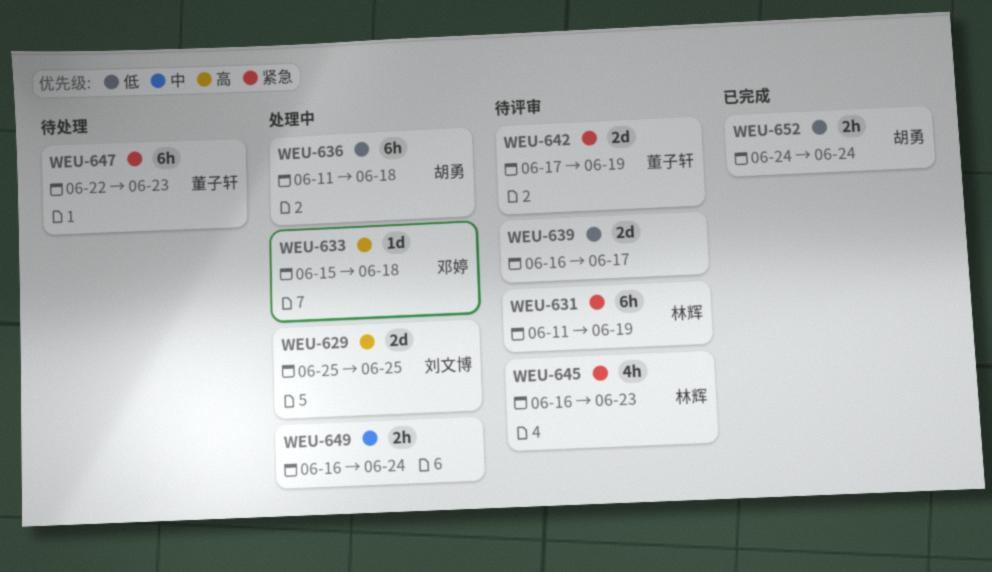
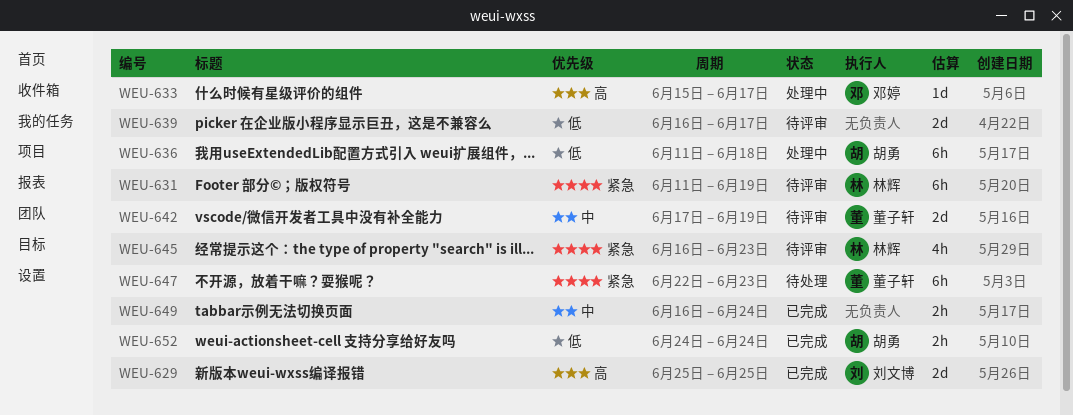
WEU-629, status: 处理中 -> 已完成
WEU-633, due: Jun 18 -> Jun 17
WEU-642, priority: 紧急 -> 中
WEU-649, status: 处理中 -> 已完成

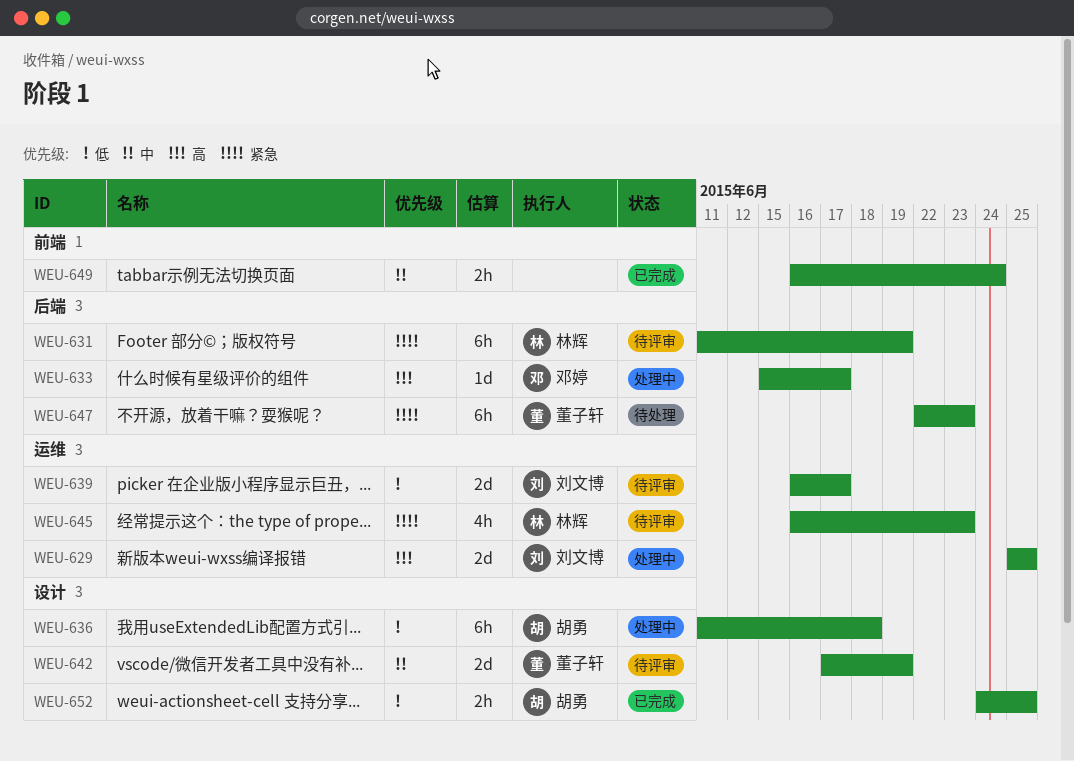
WEU-629, status: 已完成 -> 处理中
WEU-639, owner: none -> 刘文博
WEU-652, due: Jun 24 -> Jun 25

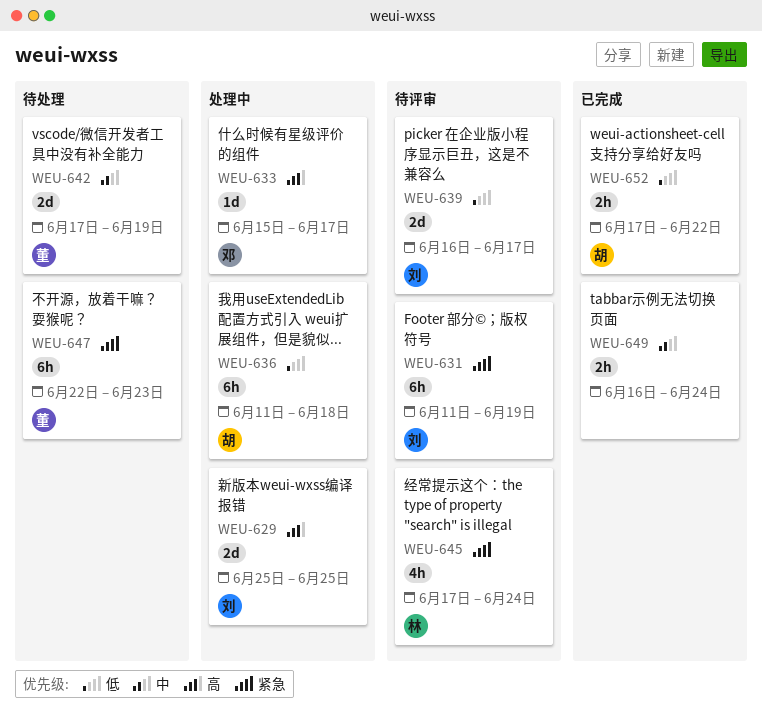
WEU-631, owner: 林辉 -> 刘文博
WEU-642, status: 待评审 -> 待处理
WEU-645, start: Jun 16 -> Jun 17
WEU-645, due: Jun 23 -> Jun 24
WEU-652, start: Jun 24 -> Jun 17
WEU-652, due: Jun 25 -> Jun 22

